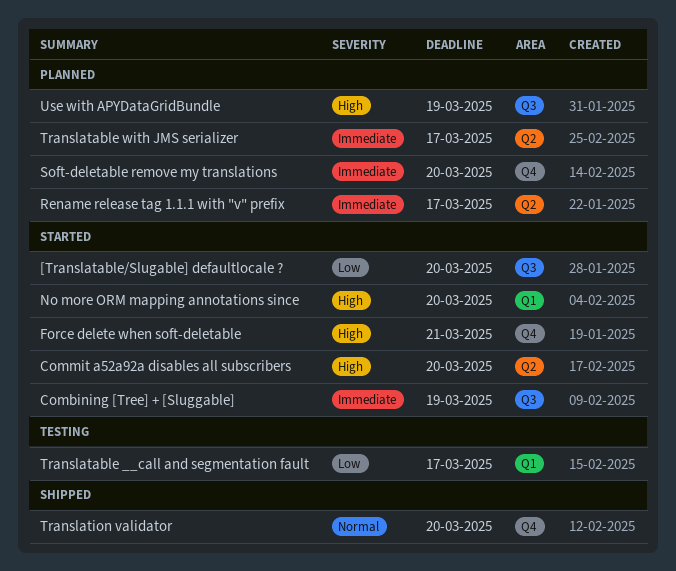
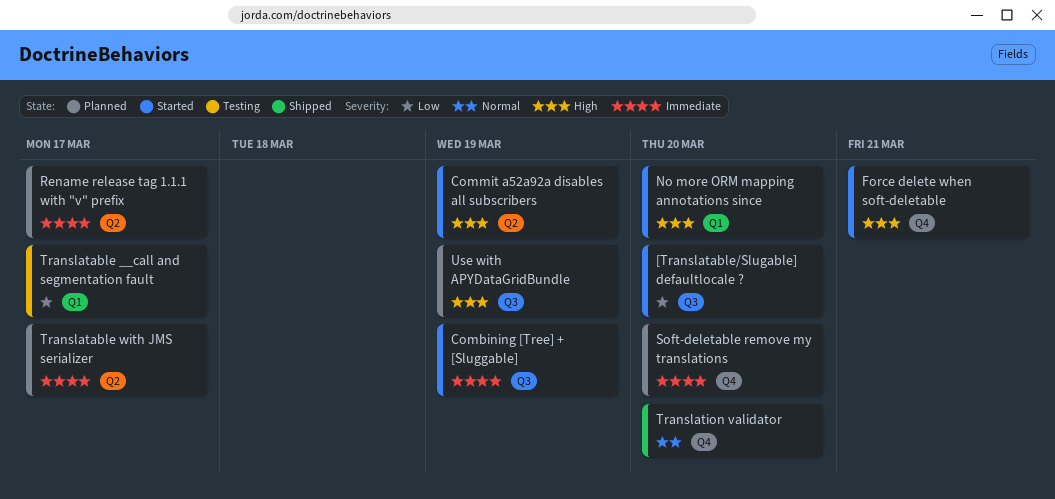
Commit a52a92a disables all subscribers, due: Mar 20 -> Mar 19

